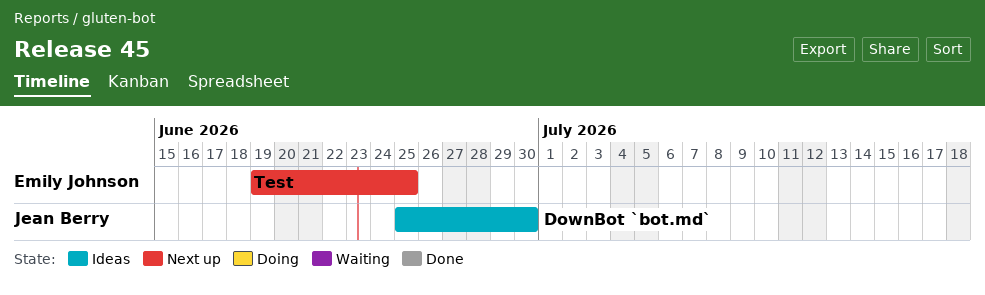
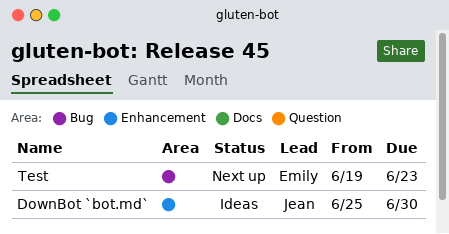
Test, due: Jun 25 -> Jun 23

